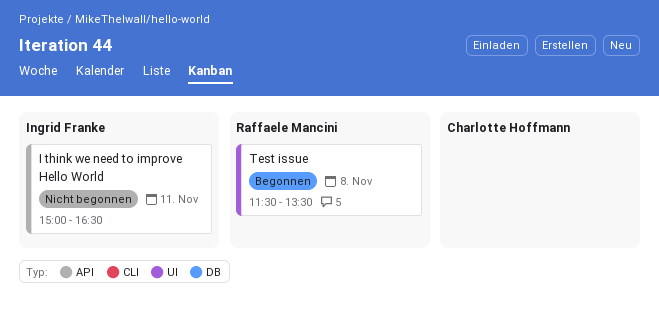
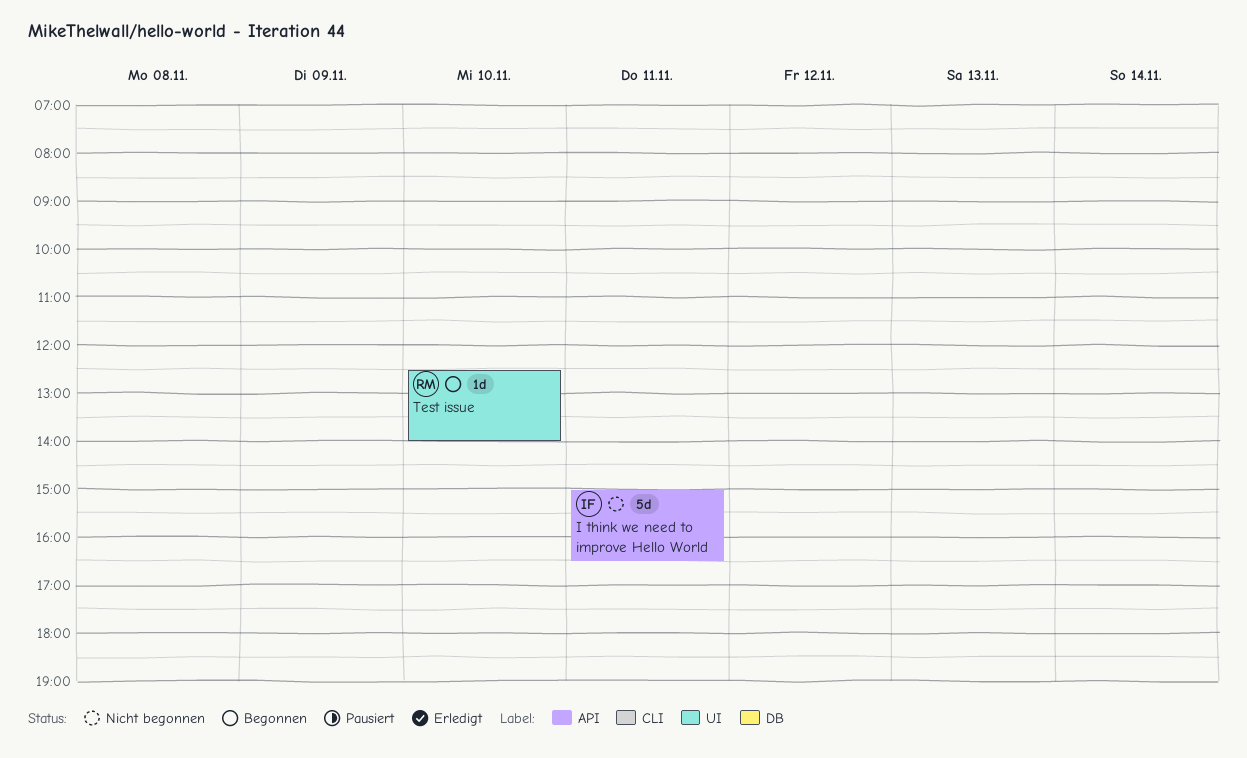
Test issue, day: Nov 8 -> Nov 10
Test issue, begins: 11:30 -> 12:30
Test issue, ends: 13:30 -> 14:00

